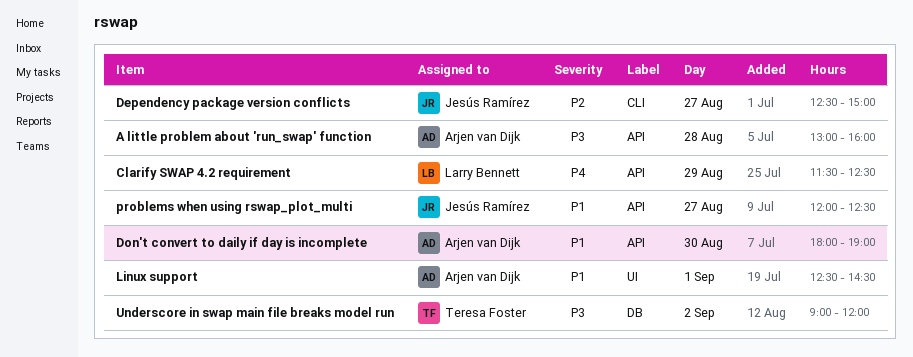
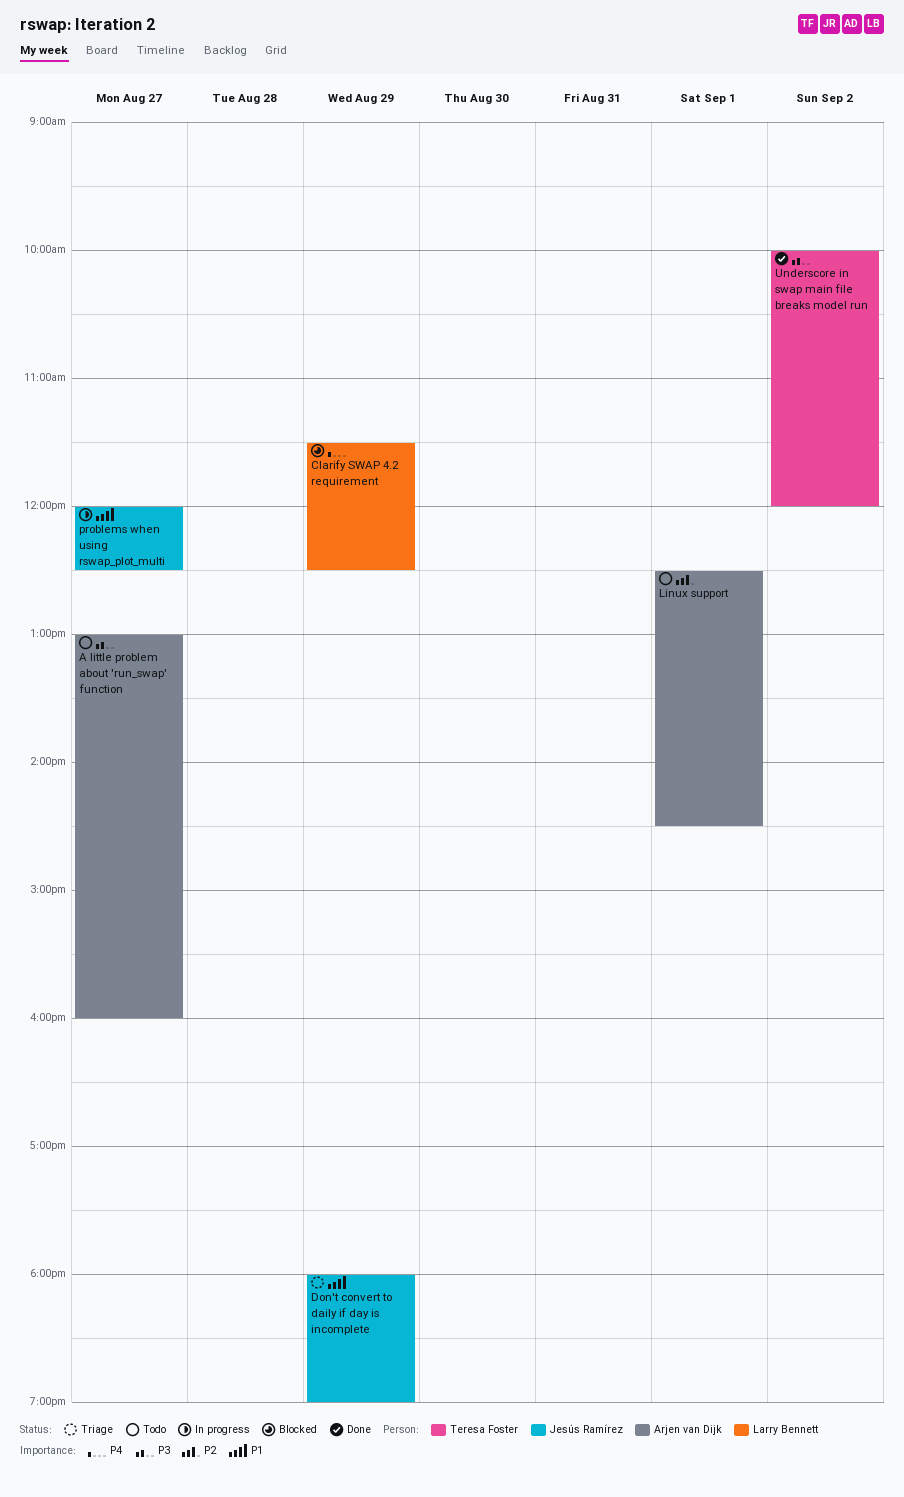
A little problem about 'run_swap' function, day: Aug 28 -> Aug 27
Dependency package version conflicts: present -> none
Don't convert to daily if day is incomplete, owner: Arjen van Dijk -> Jesús Ramírez
Don't convert to daily if day is incomplete, day: Aug 30 -> Aug 29
Linux support, priority: P1 -> P2
Underscore in swap main file breaks model run, begins: 09:00 -> 10:00

